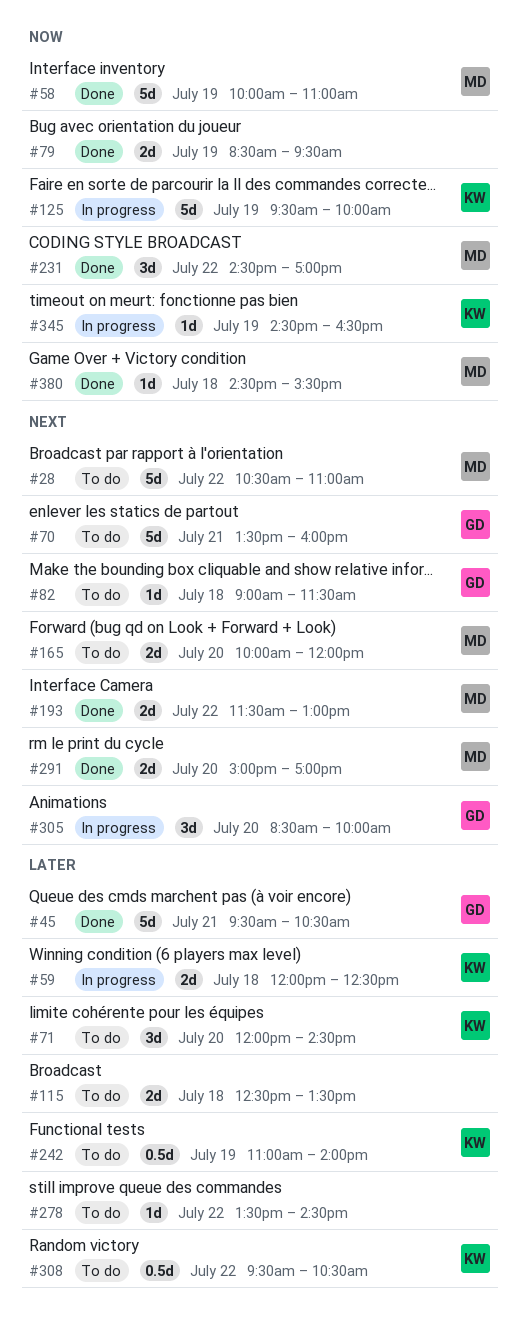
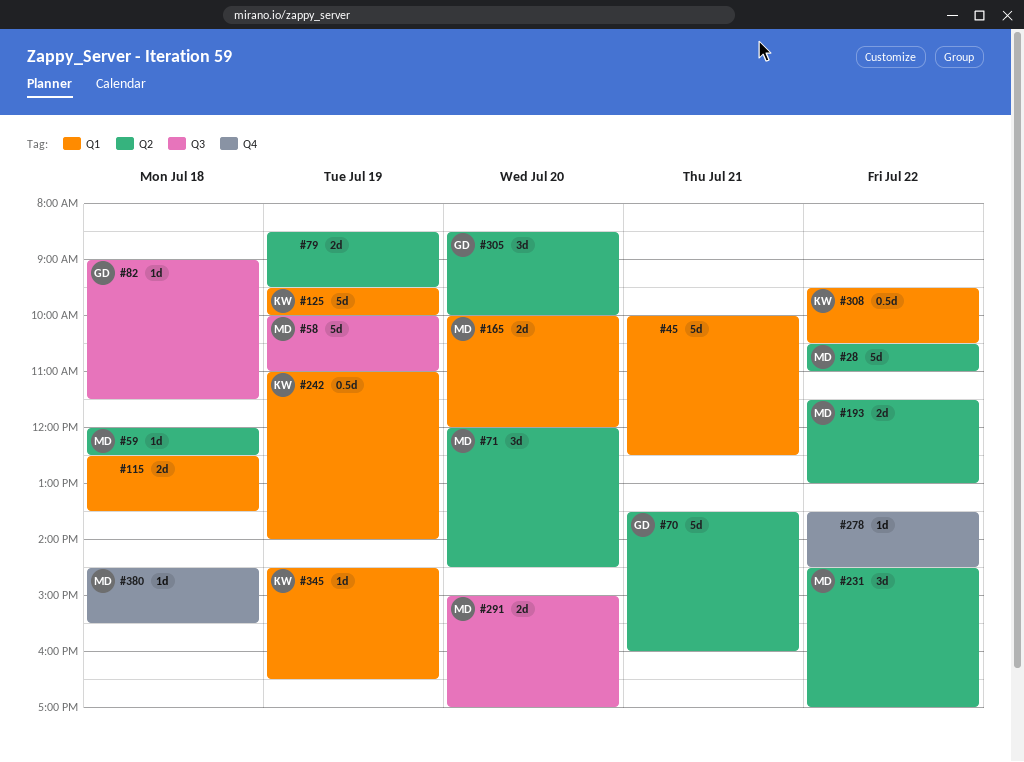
#45, owner: GD -> none
#45, begins: 09:30 -> 10:00
#45, ends: 10:30 -> 12:30
#59, owner: KW -> MD
#59, estimate: 2d -> 1d
#71, owner: KW -> MD

